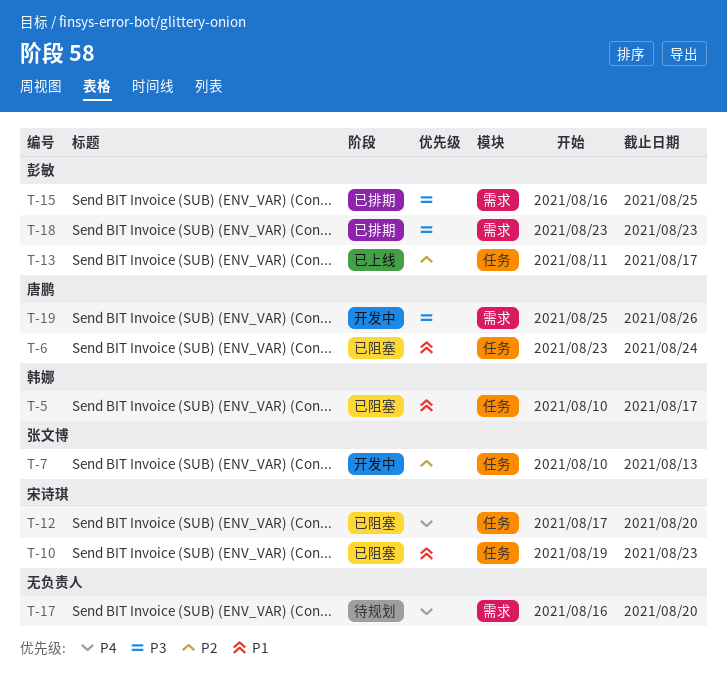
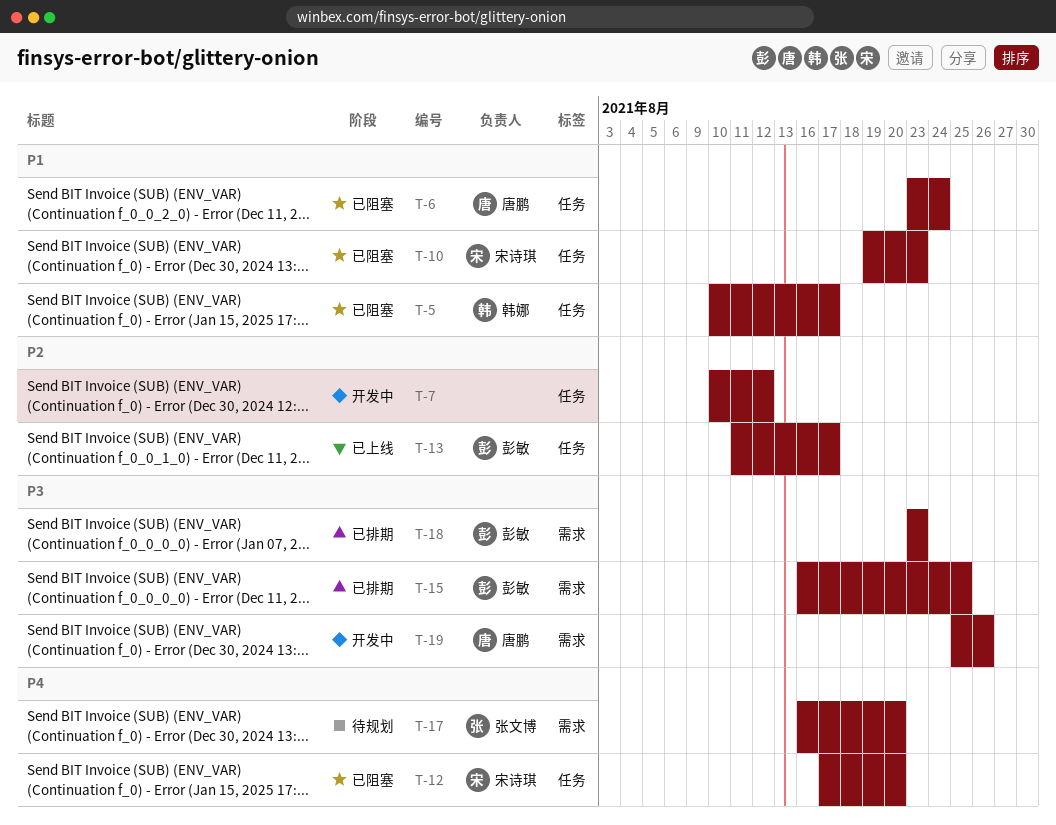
T-7, owner: 张文博 -> none
T-7, due: Aug 13 -> Aug 12
T-17, owner: none -> 张文博

